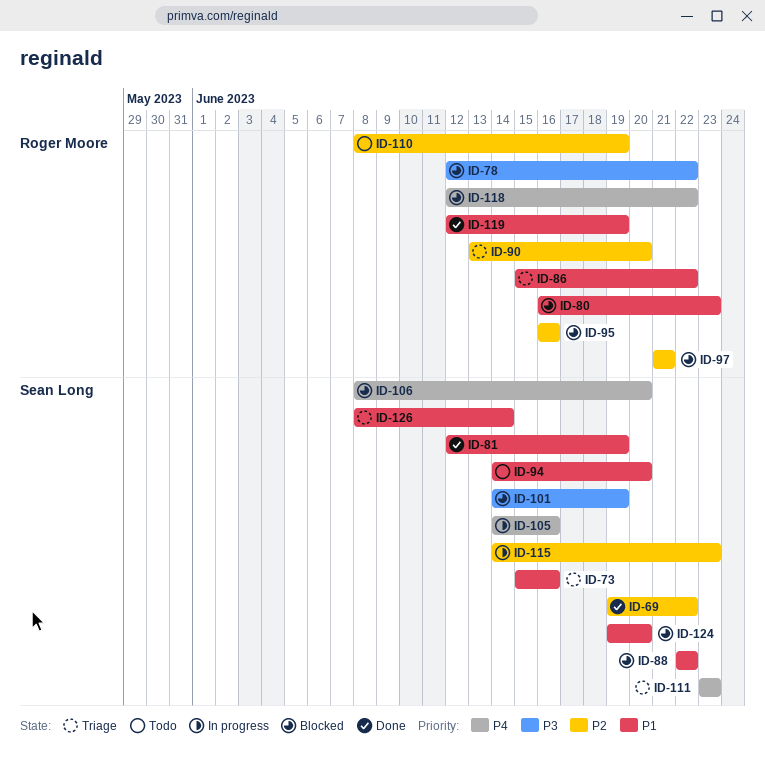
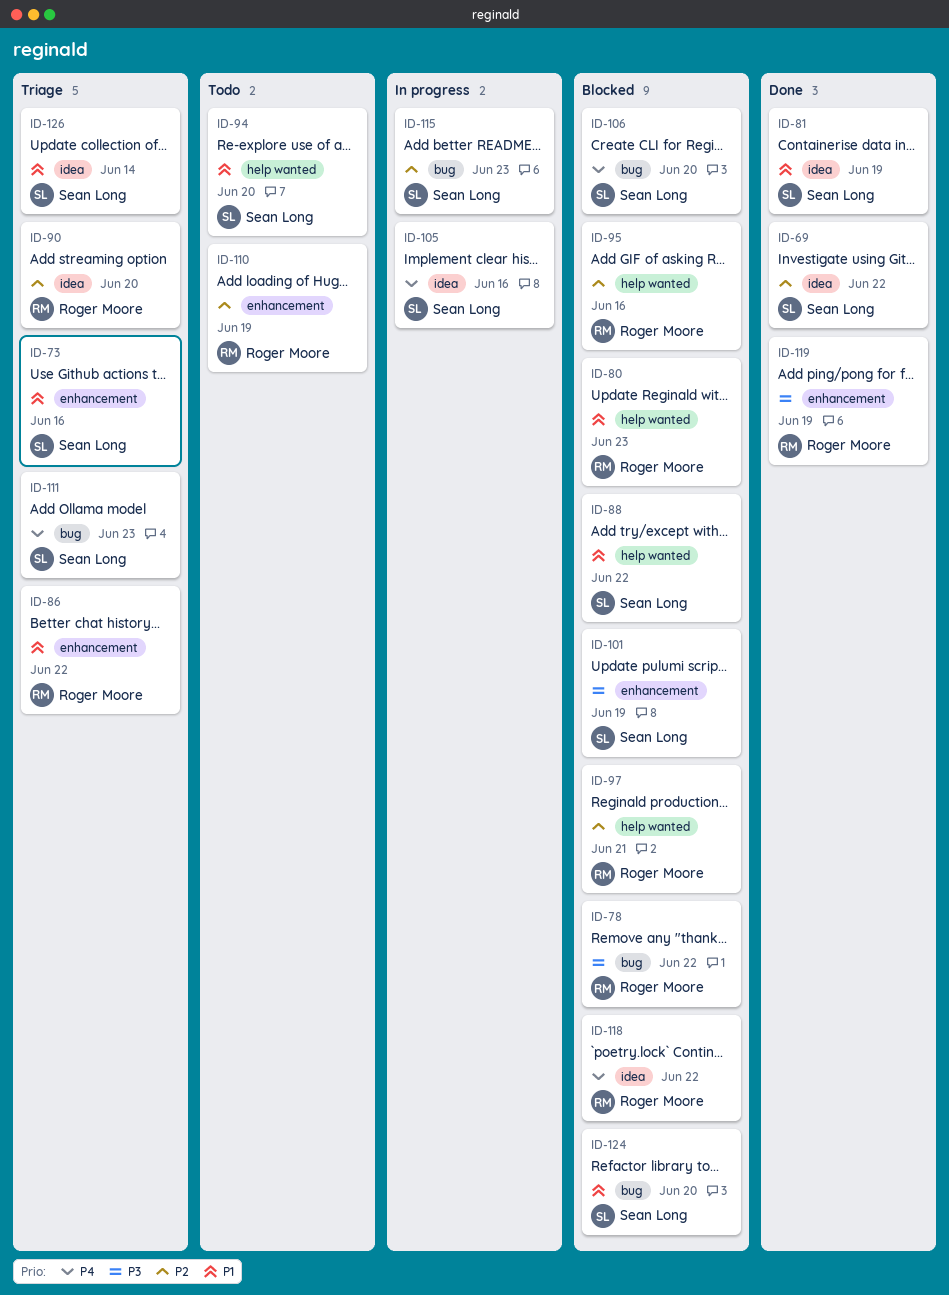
ID-119, priority: P1 -> P3

